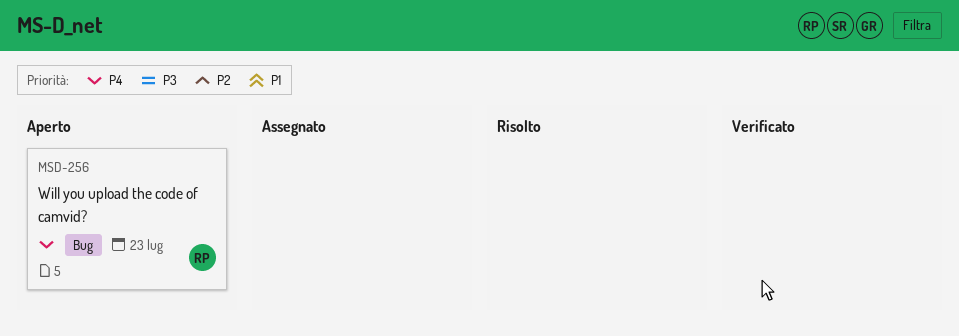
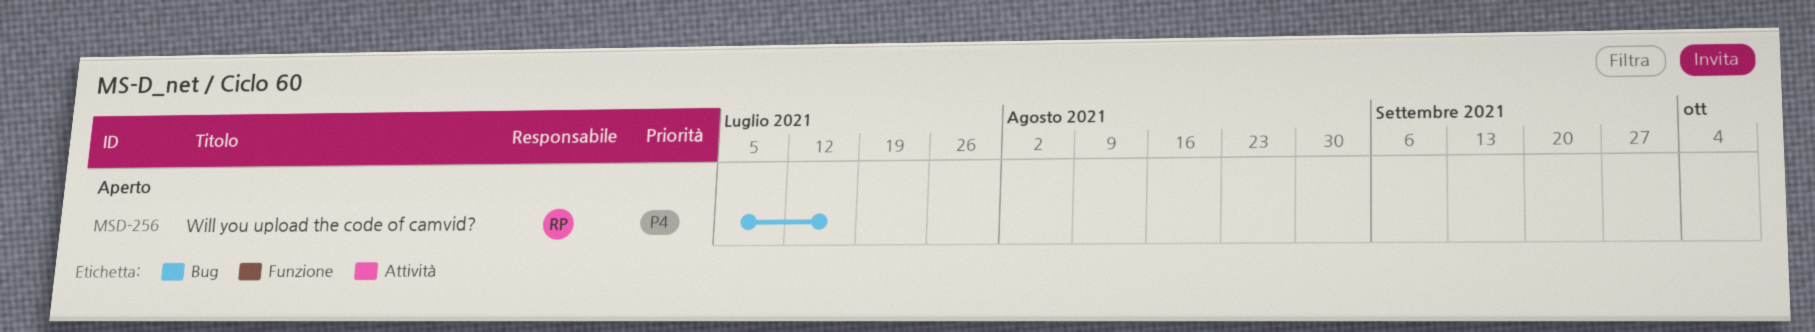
MSD-256, due: Jul 23 -> Jul 16

